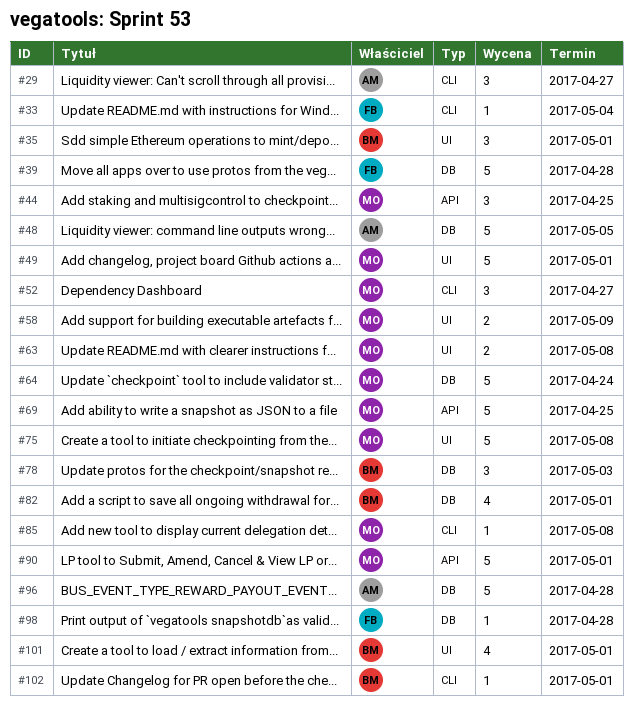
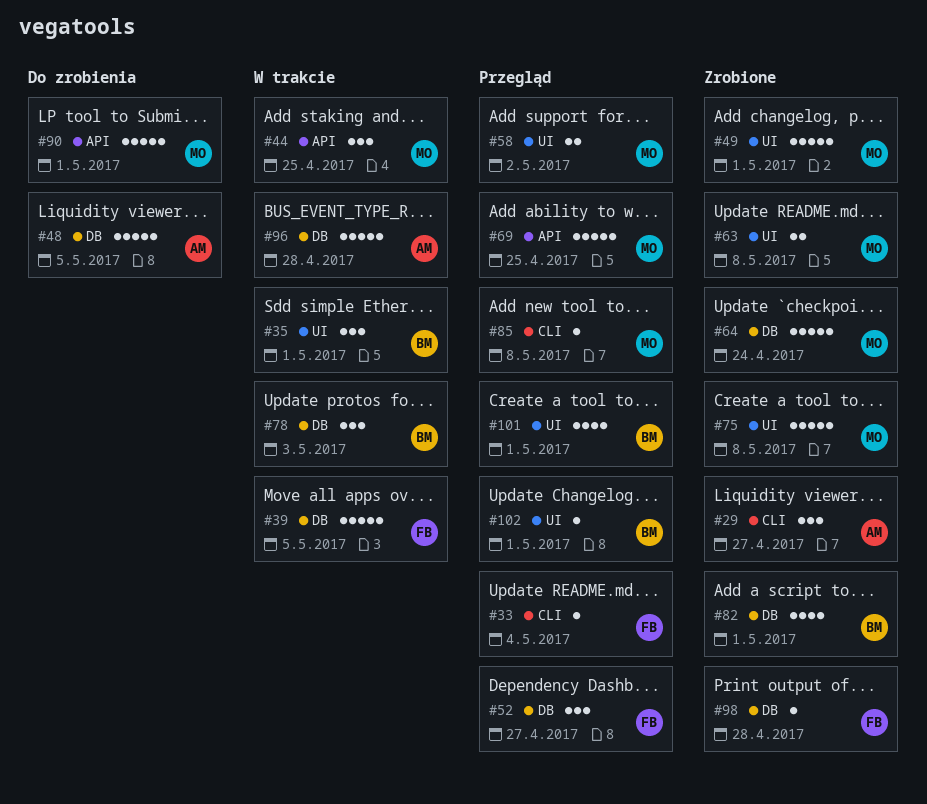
#39, due: Apr 28 -> May 5
#52, owner: MO -> FB
#52, label: CLI -> DB
#58, due: May 9 -> May 2
#102, label: CLI -> UI

